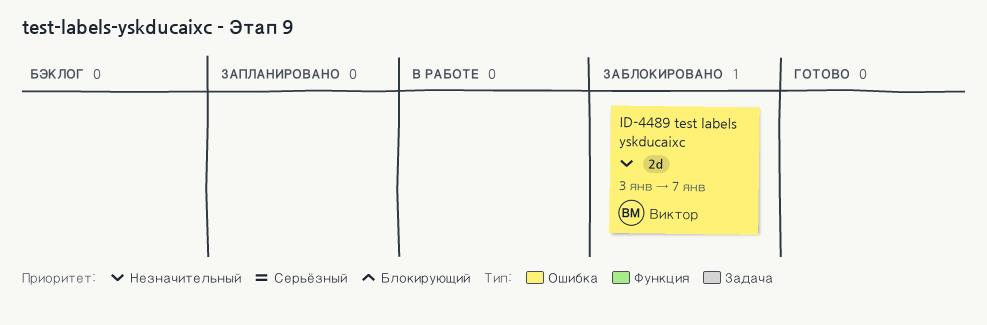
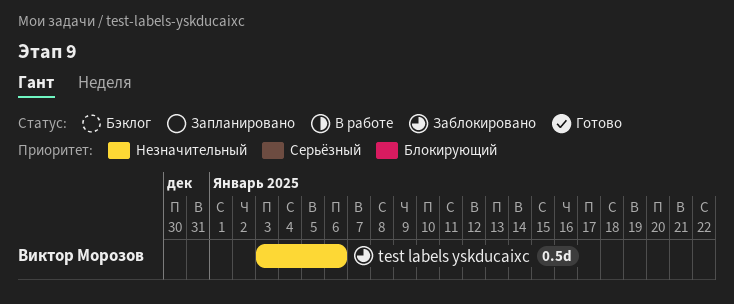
test labels yskducaixc, estimate: 2d -> 0.5d
test labels yskducaixc, due: Jan 7 -> Jan 6

